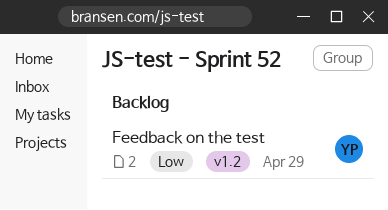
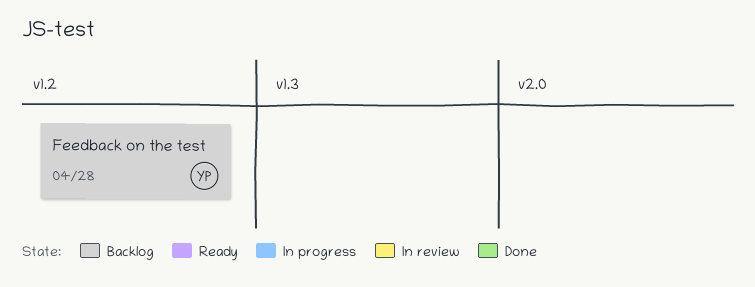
Feedback on the test, due: Apr 29 -> Apr 28

